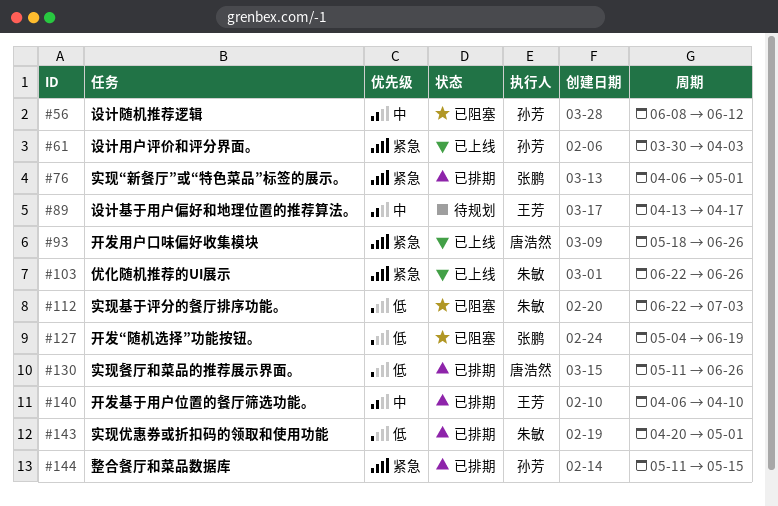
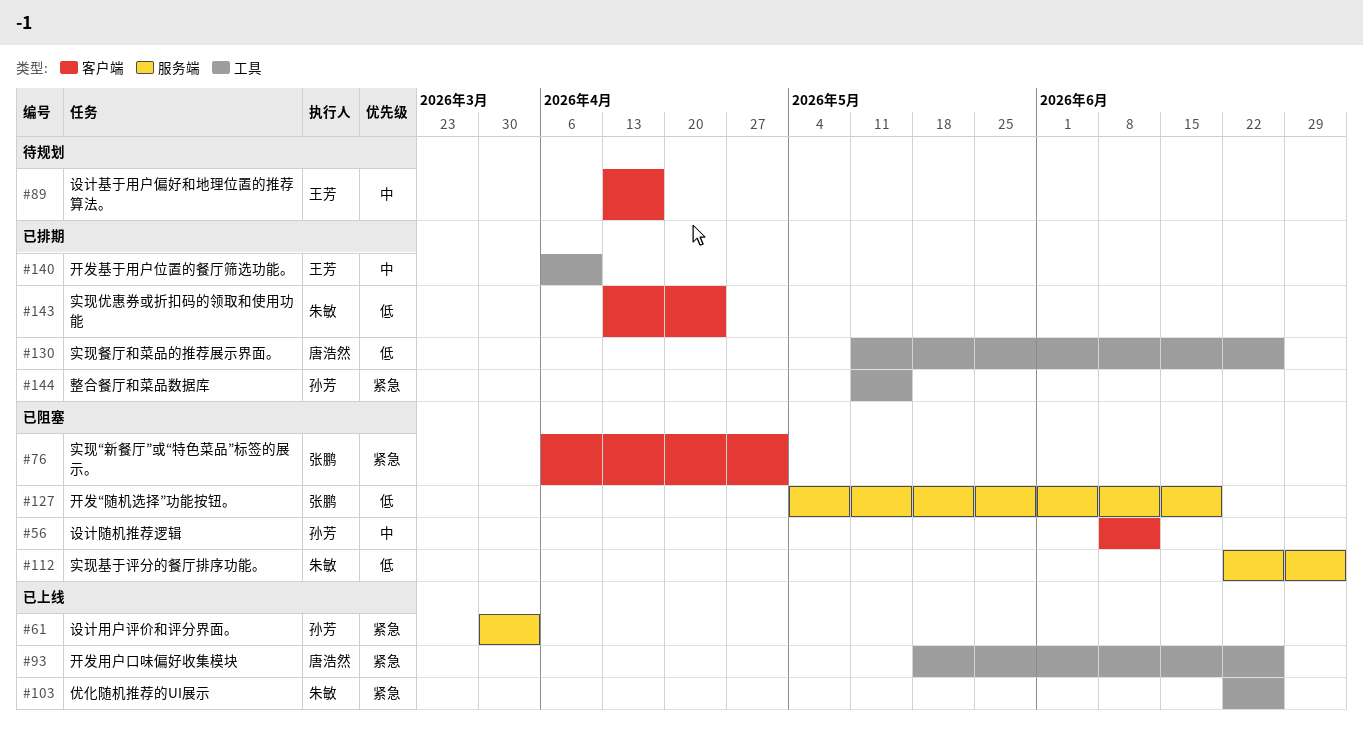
#76, status: 已排期 -> 已阻塞
#143, start: Apr 20 -> Apr 13
#143, due: May 1 -> Apr 24

